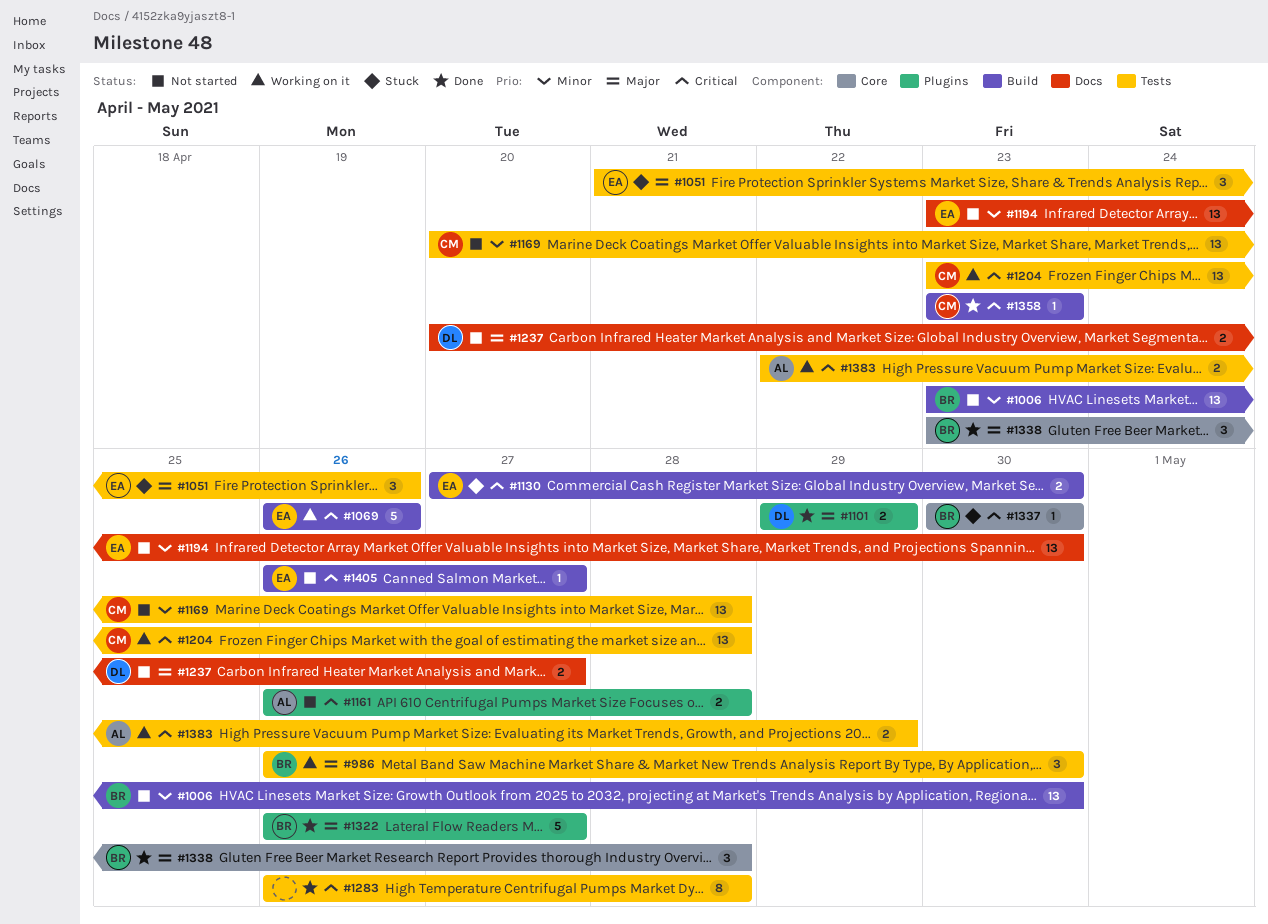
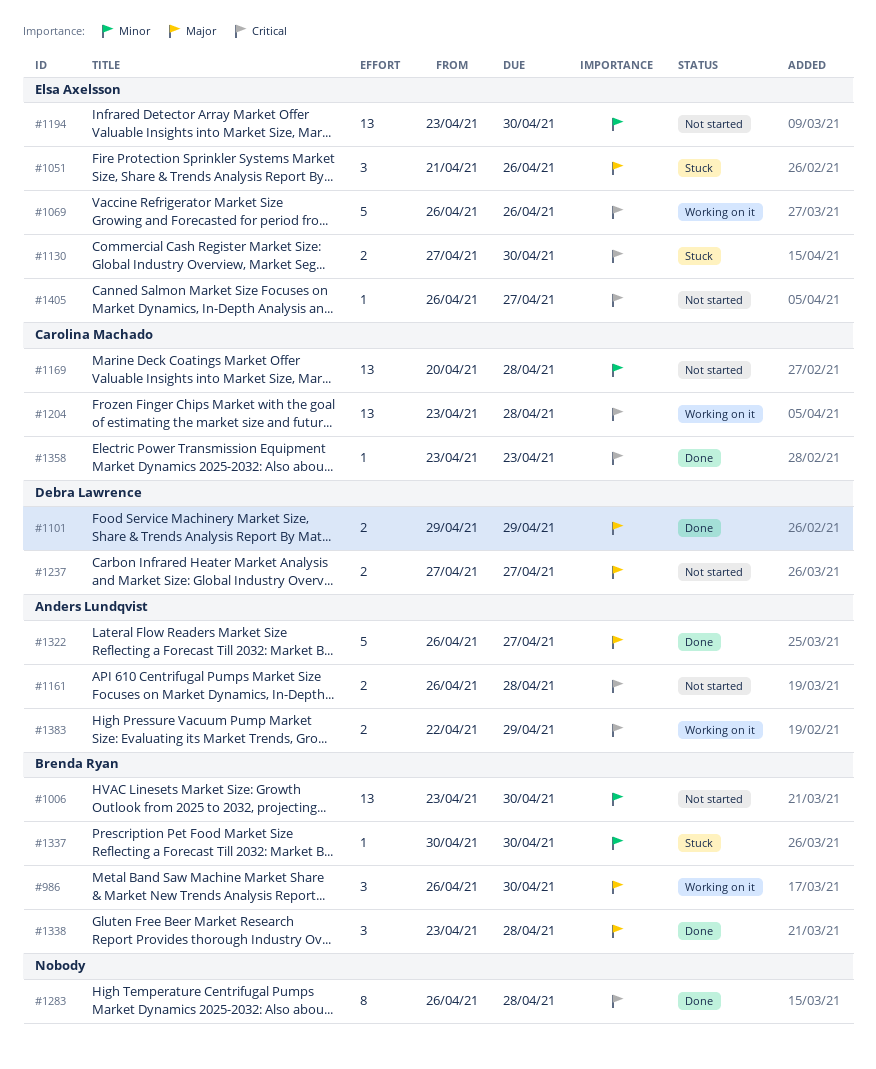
#1237, start: Apr 20 -> Apr 27
#1322, owner: Brenda Ryan -> Anders Lundqvist
#1337, priority: Critical -> Minor

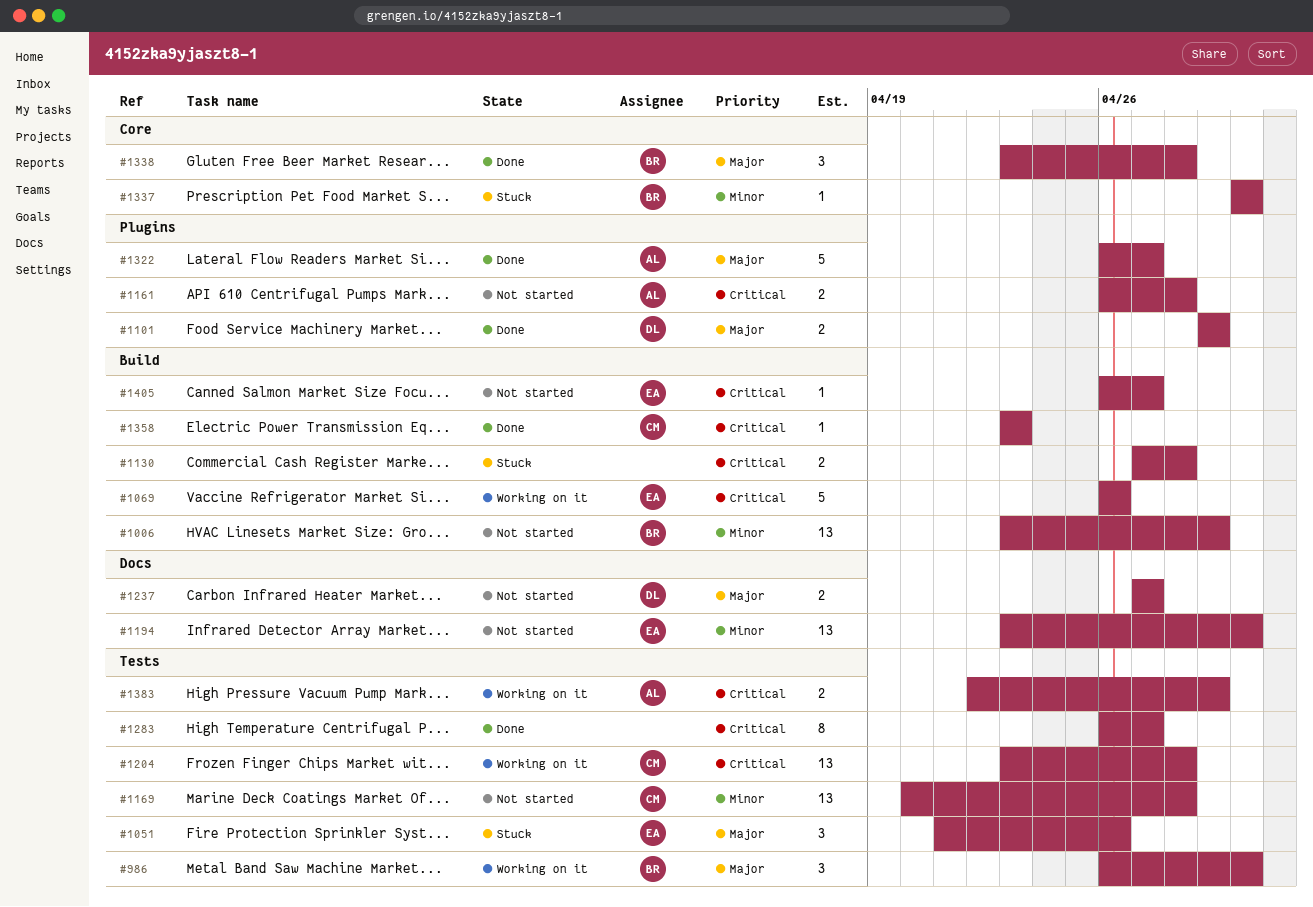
#1006, due: Apr 30 -> Apr 29
#1130, owner: Elsa Axelsson -> none
#1130, due: Apr 30 -> Apr 28
#1283, due: Apr 28 -> Apr 27

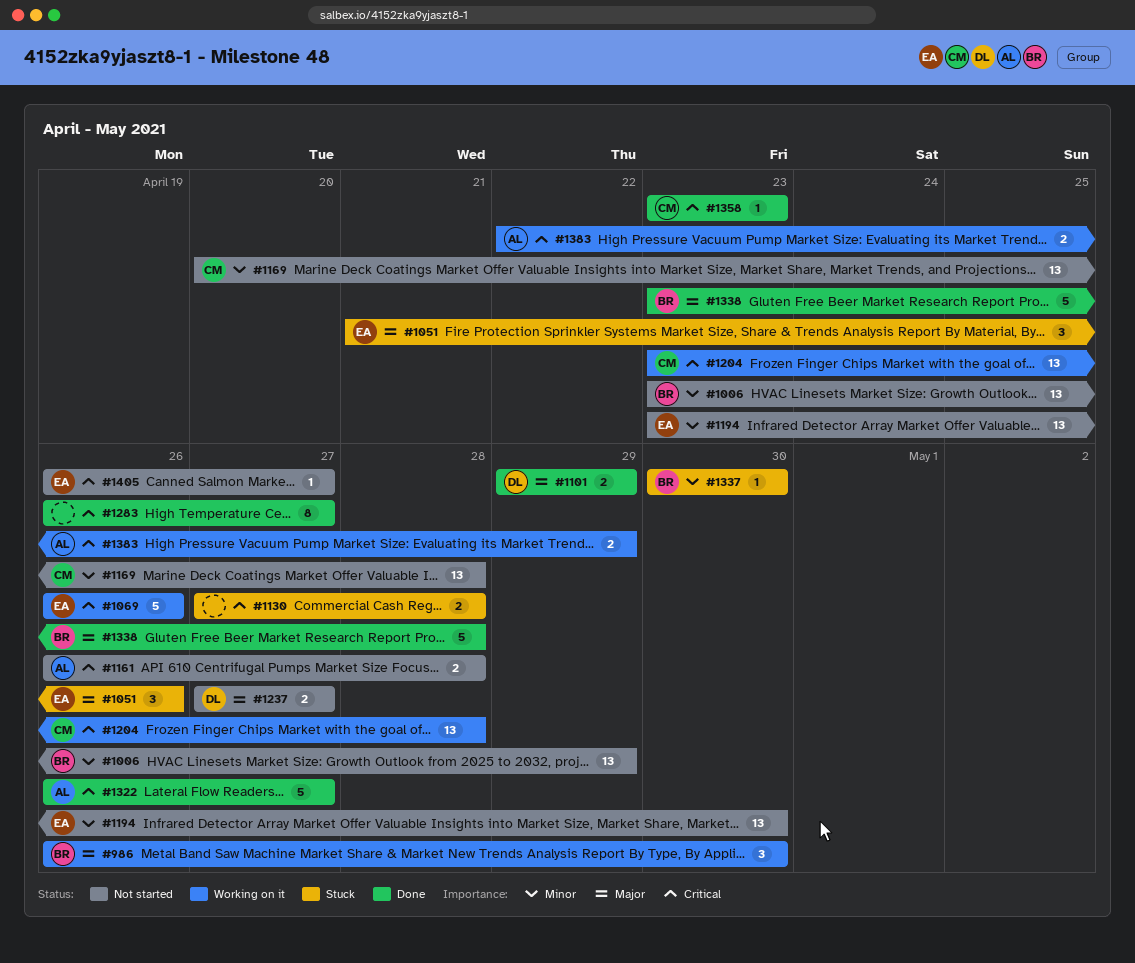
#1322, priority: Major -> Critical
#1338, estimate: 3 -> 5

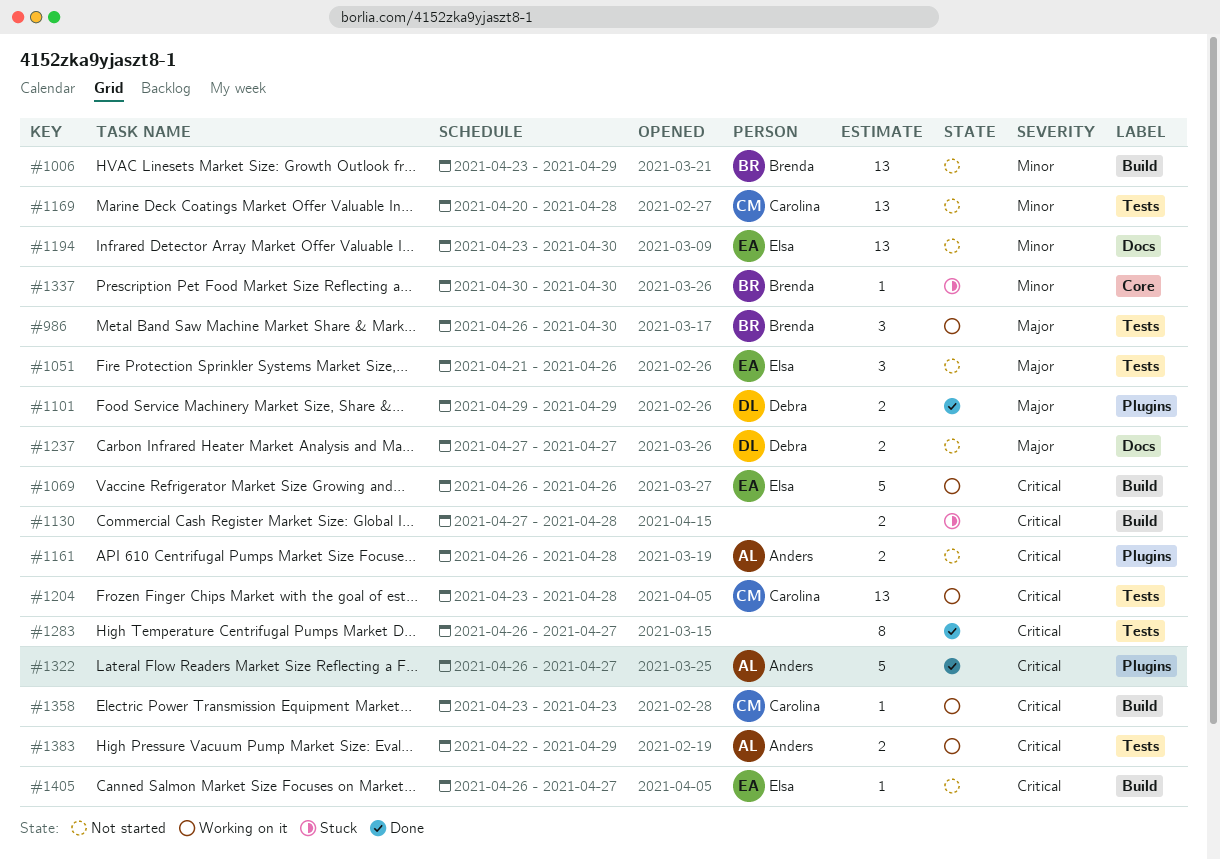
#1051, status: Stuck -> Not started
#1338: present -> none
#1358, status: Done -> Working on it

